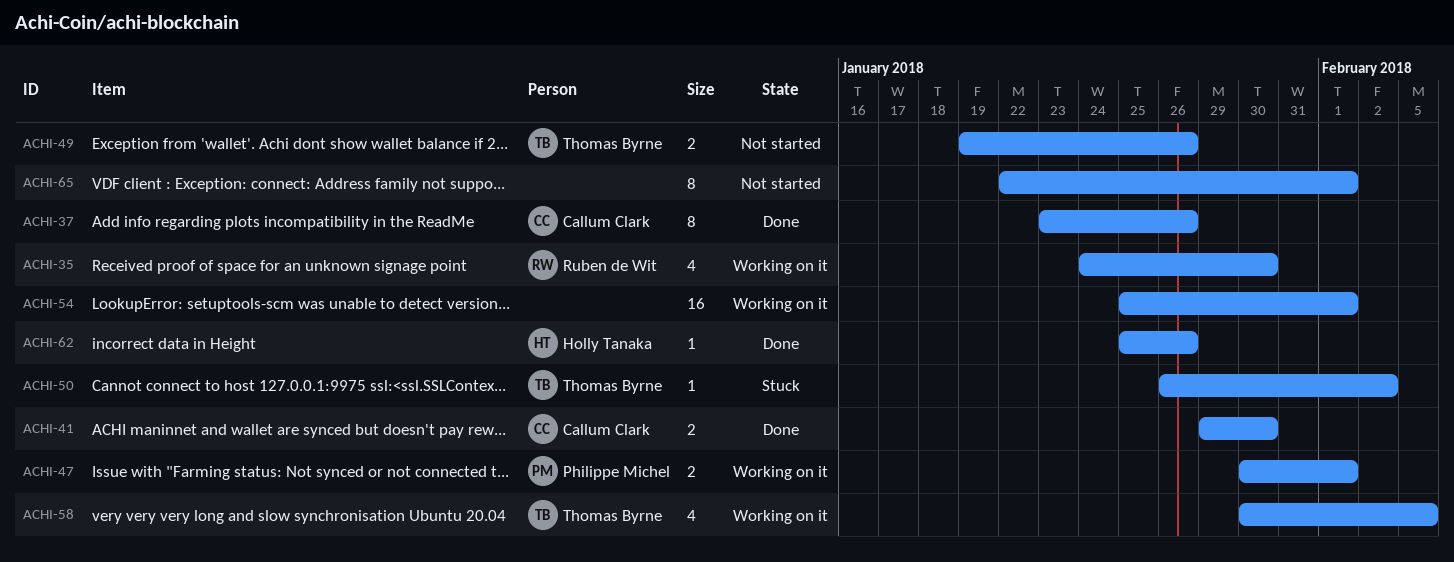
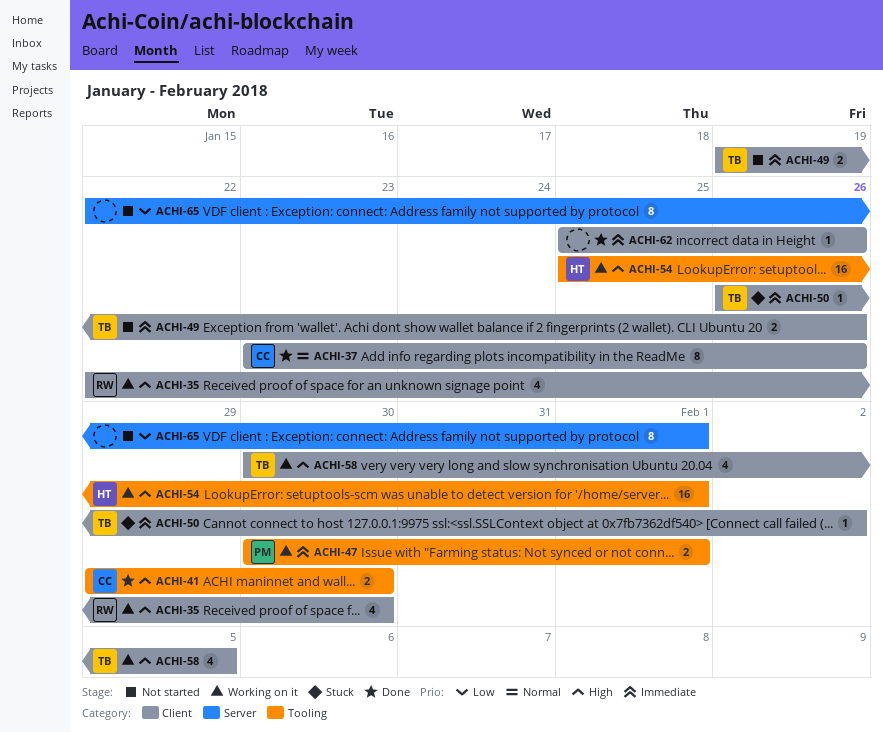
ACHI-35, start: Jan 24 -> Jan 22
ACHI-54, owner: none -> Holly Tanaka
ACHI-62, owner: Holly Tanaka -> none

